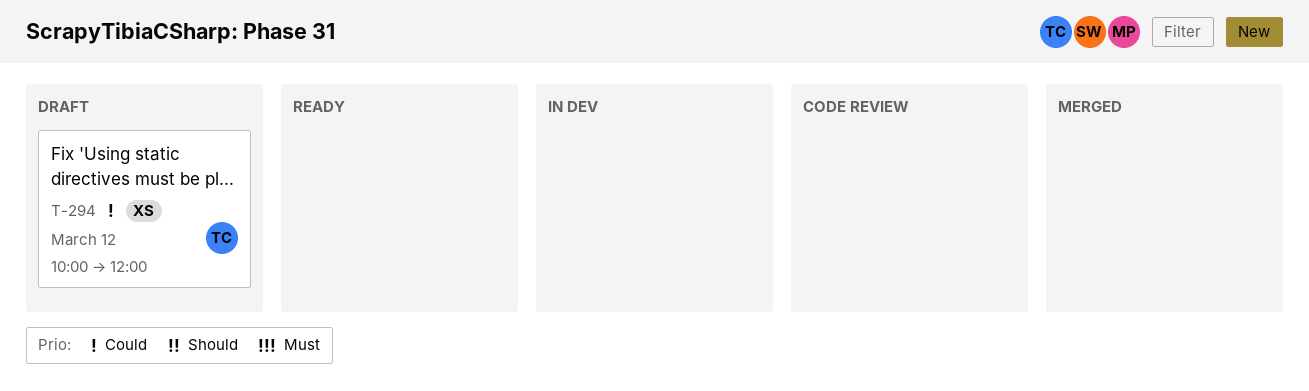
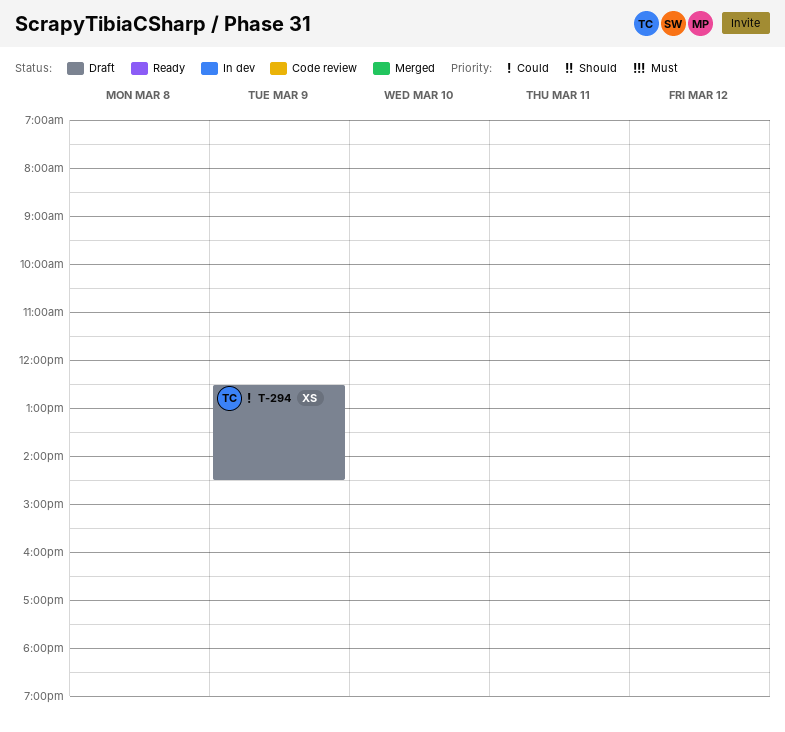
T-294, day: Mar 12 -> Mar 9
T-294, begins: 10:00 -> 12:30
T-294, ends: 12:00 -> 14:30

